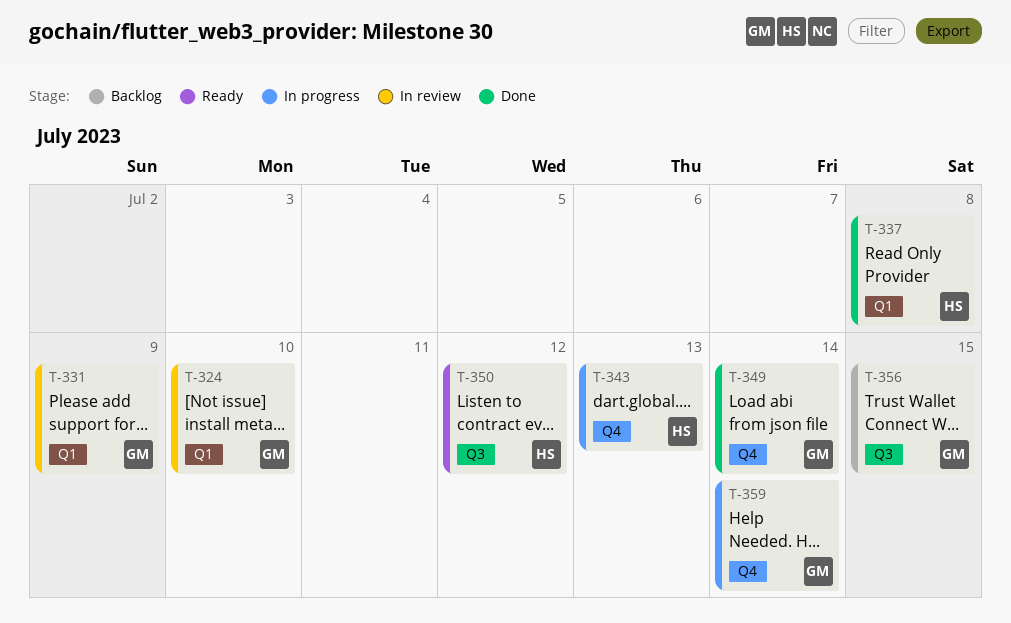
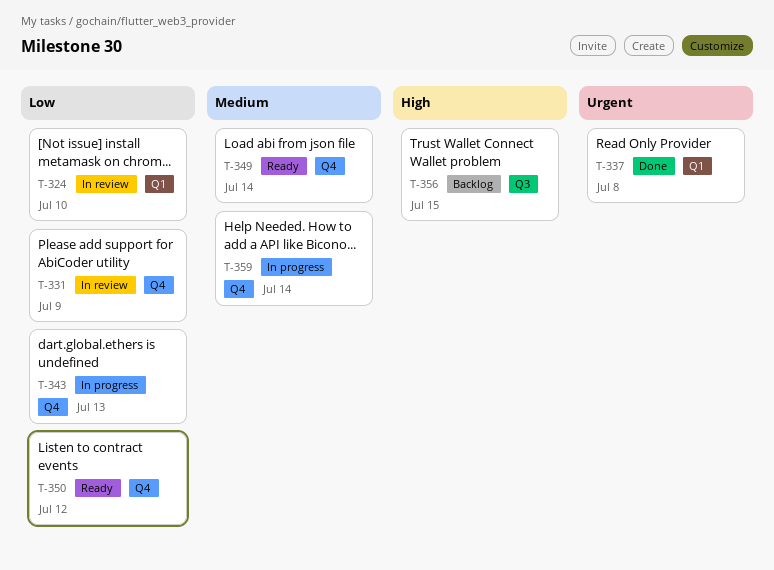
T-331, label: Q1 -> Q4
T-349, status: Done -> Ready
T-350, label: Q3 -> Q4

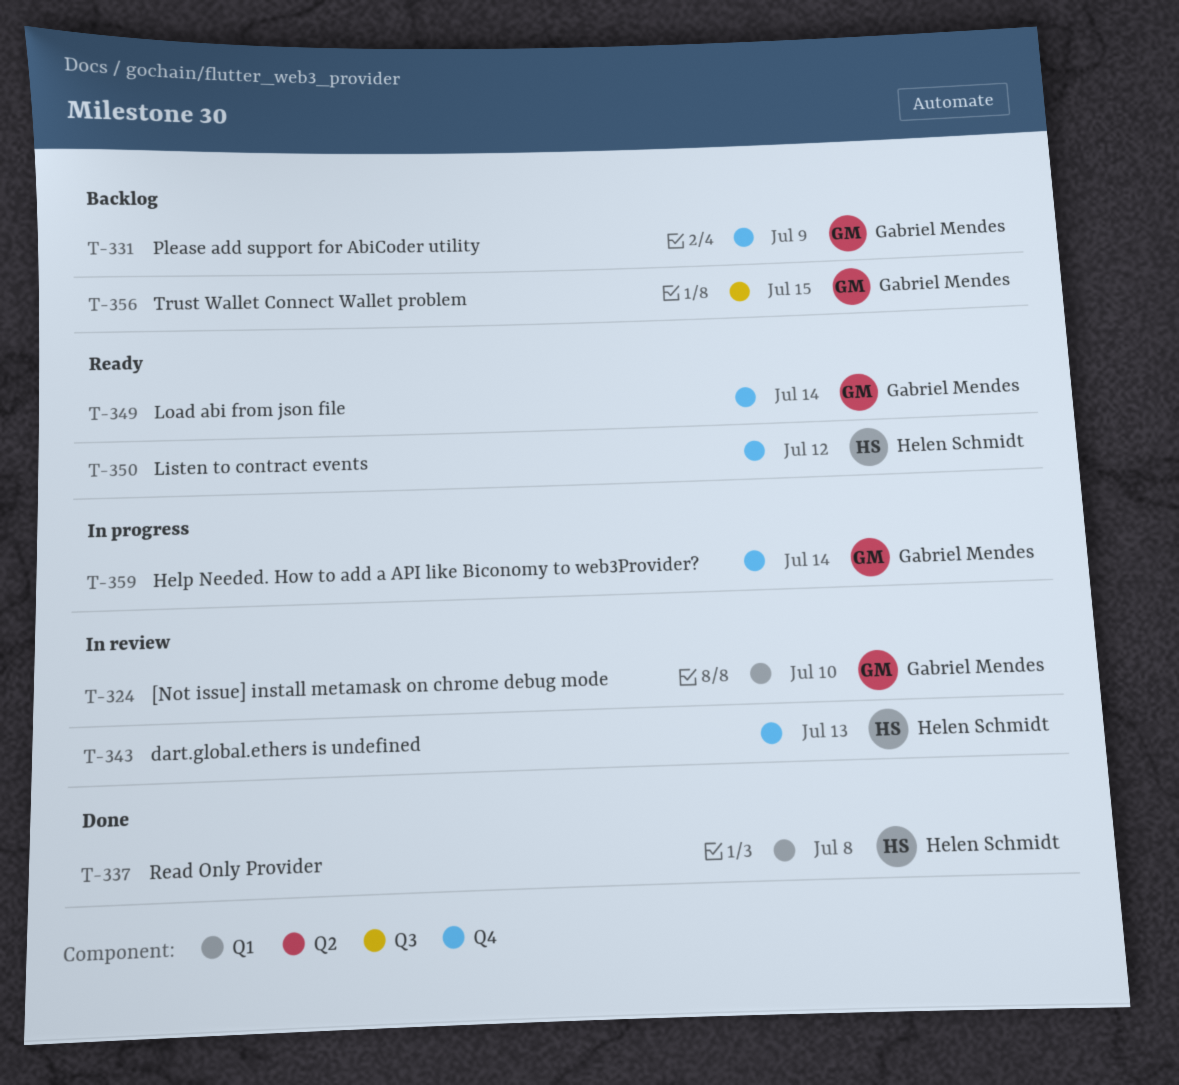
T-331, status: In review -> Backlog
T-343, status: In progress -> In review

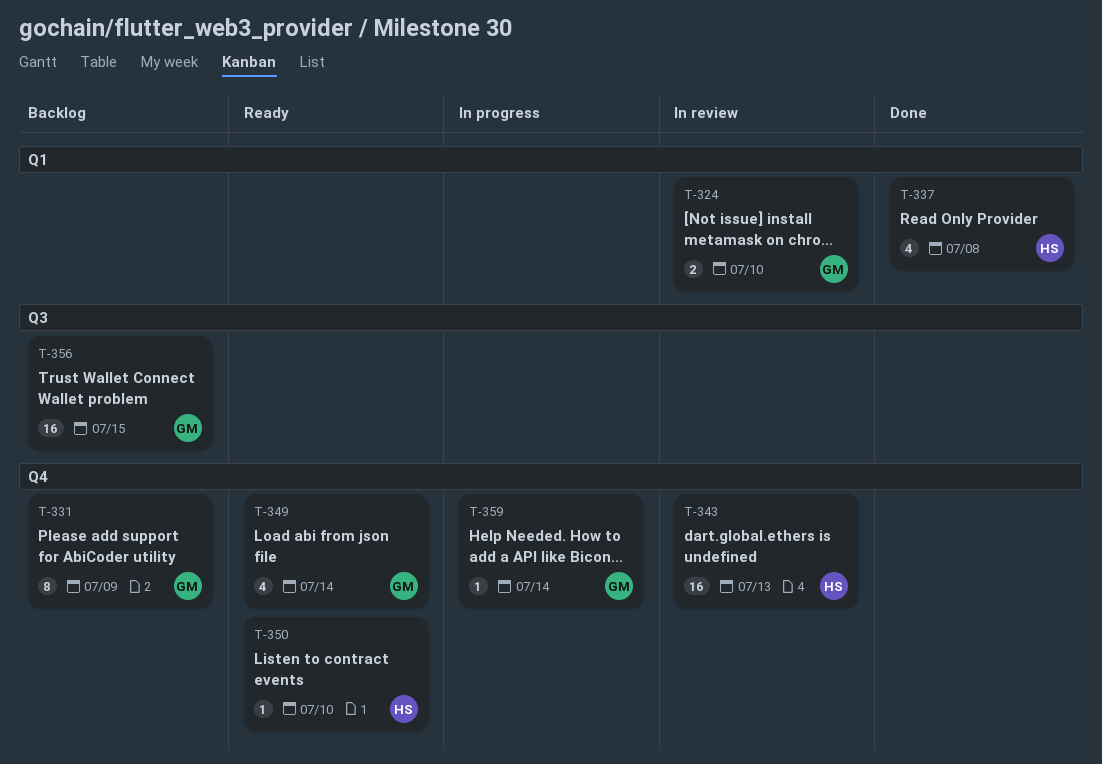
T-350, due: Jul 12 -> Jul 10

